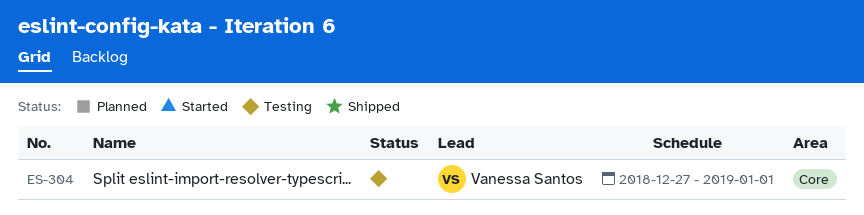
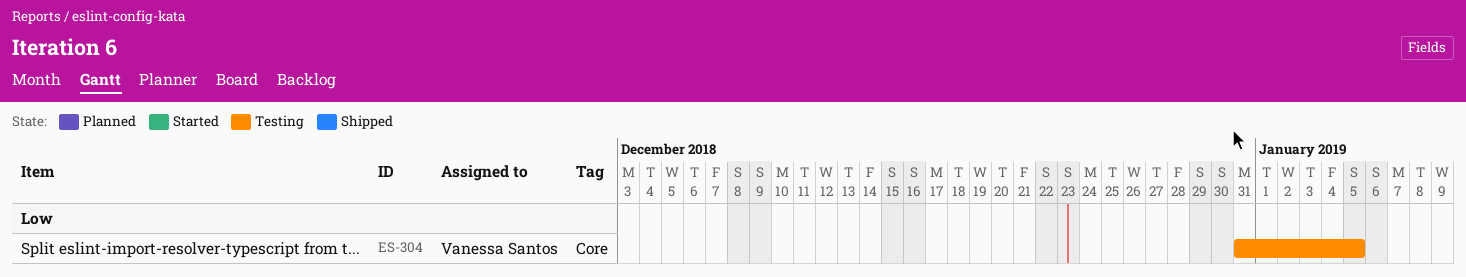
ES-304, start: Dec 27 -> Dec 31
ES-304, due: Jan 1 -> Jan 5

